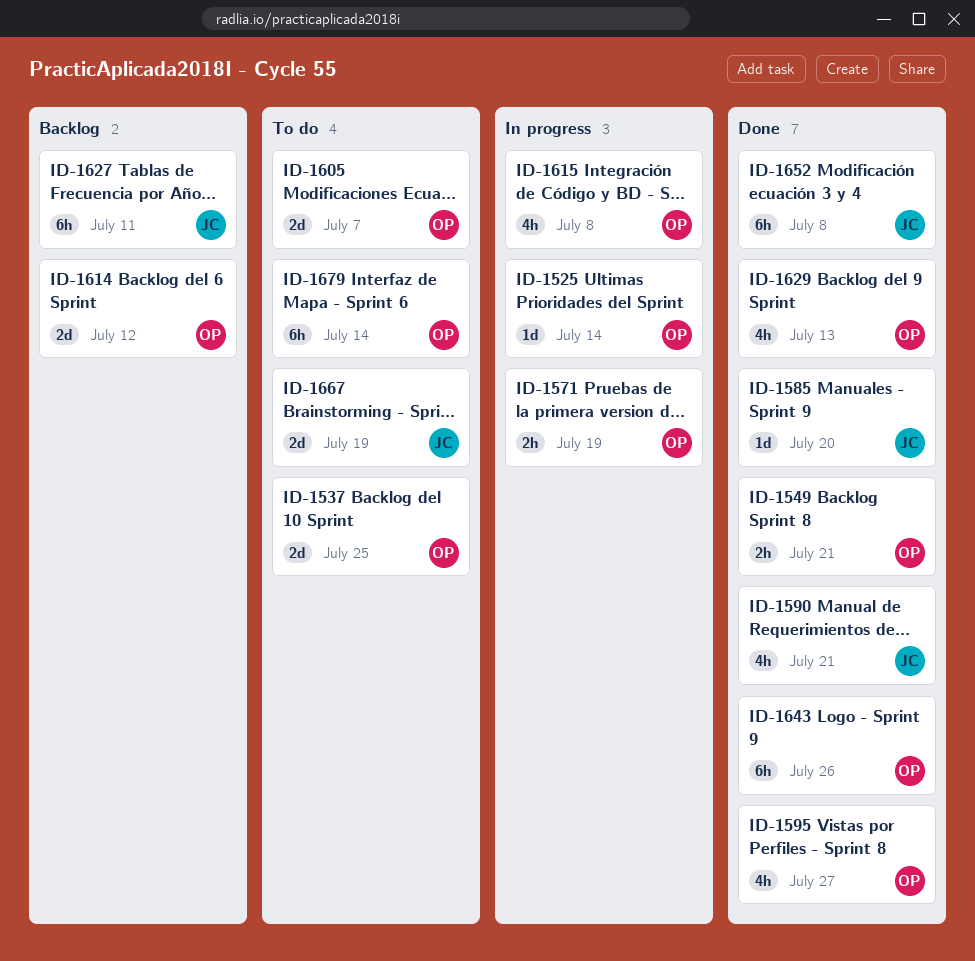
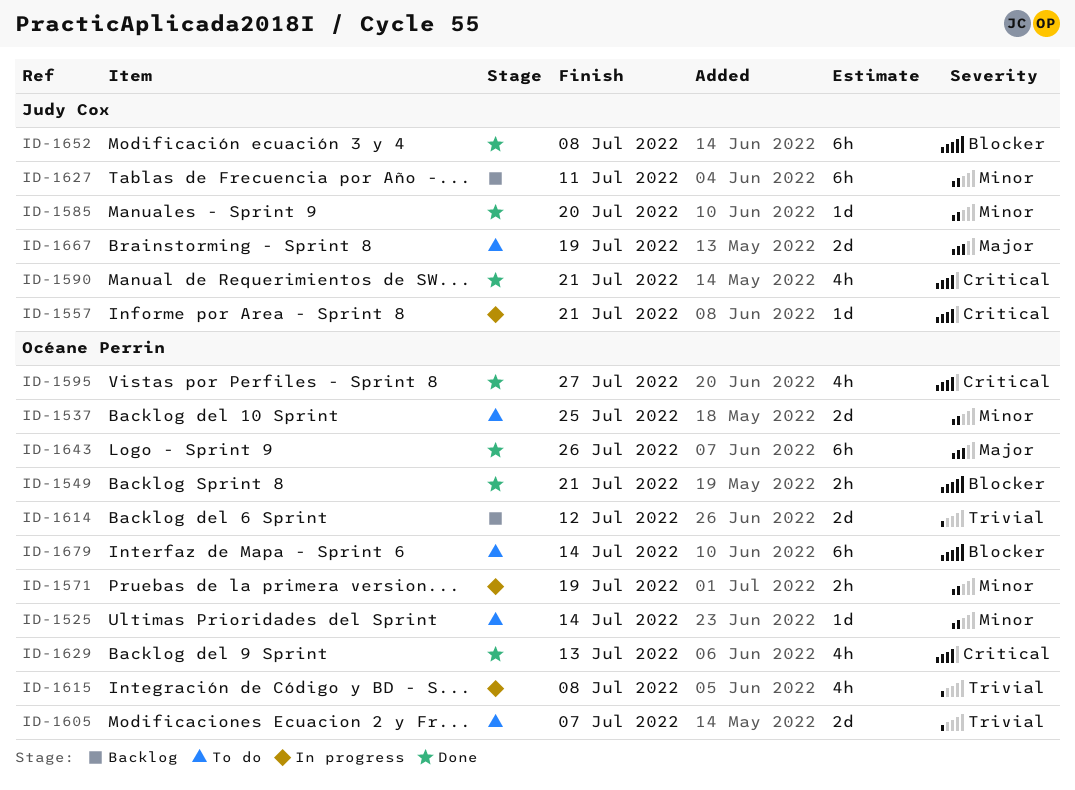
ID-1525, status: In progress -> To do
ID-1557: none -> present

